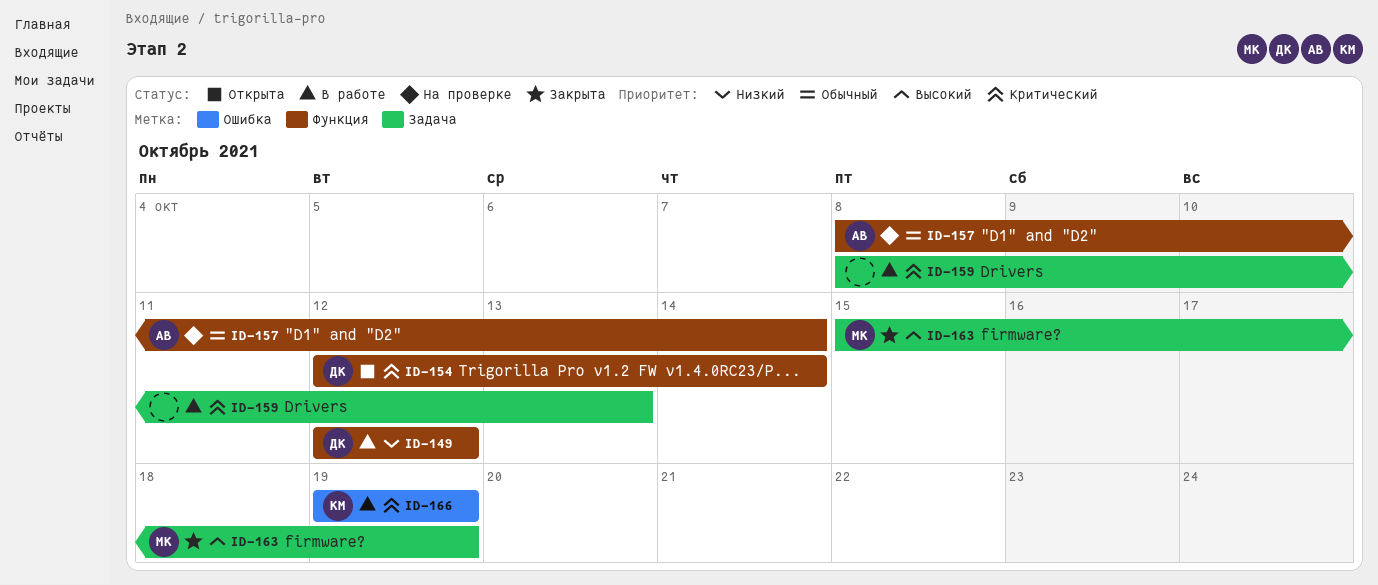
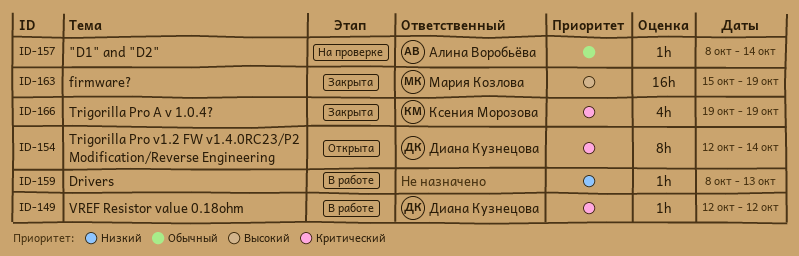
ID-149, priority: Низкий -> Критический
ID-159, priority: Критический -> Низкий
ID-166, status: В работе -> Закрыта

